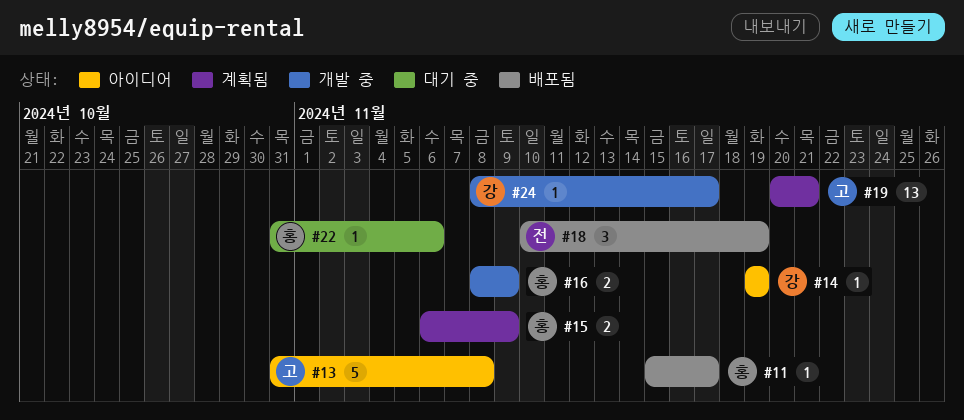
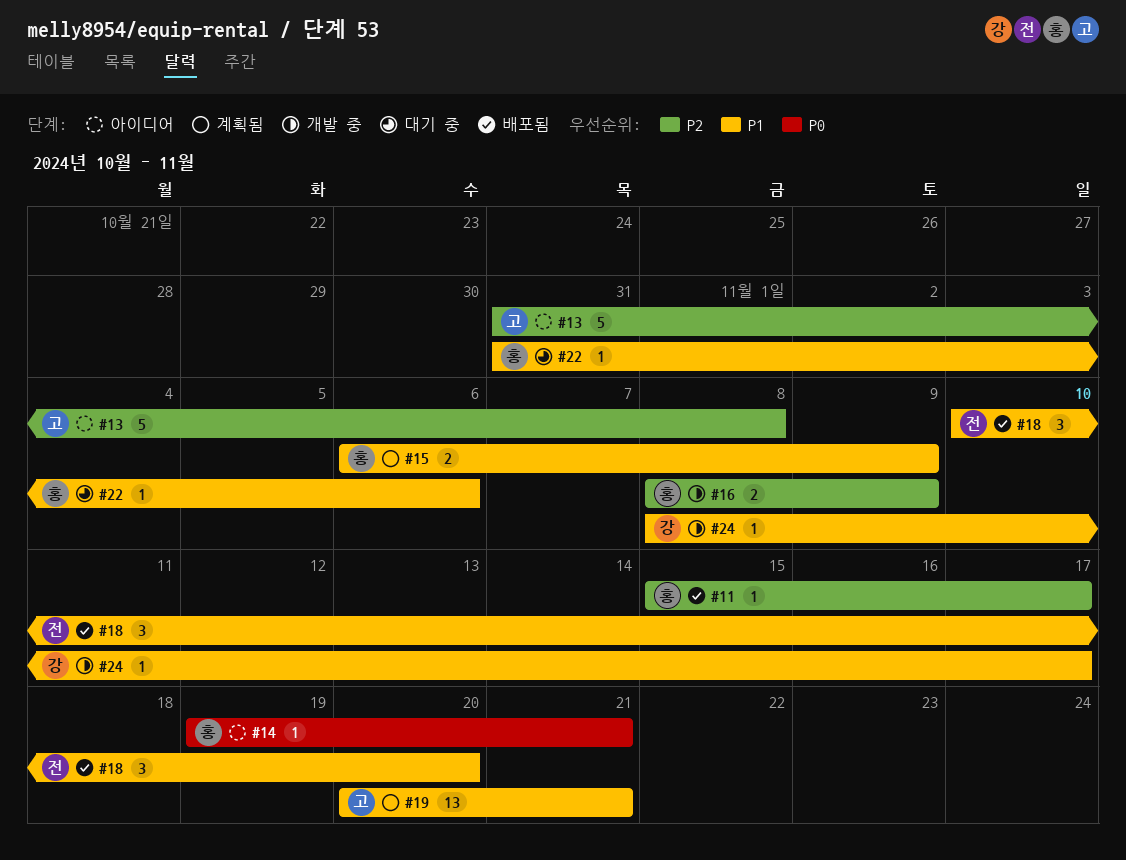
#14, owner: 강 -> 홍
#14, due: Nov 19 -> Nov 21
#18, due: Nov 19 -> Nov 20

